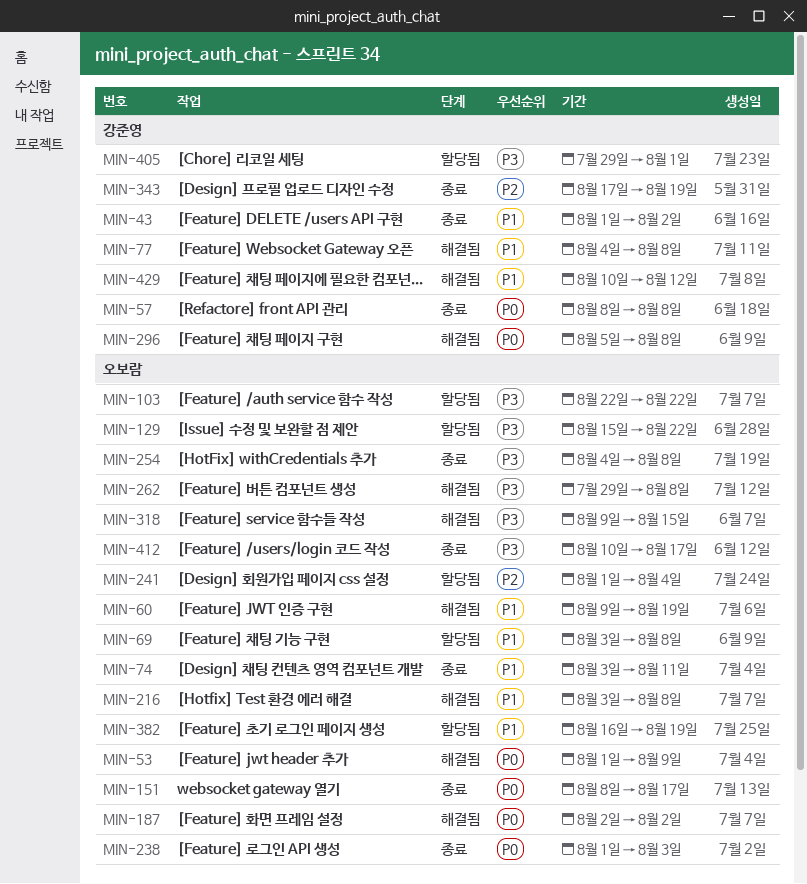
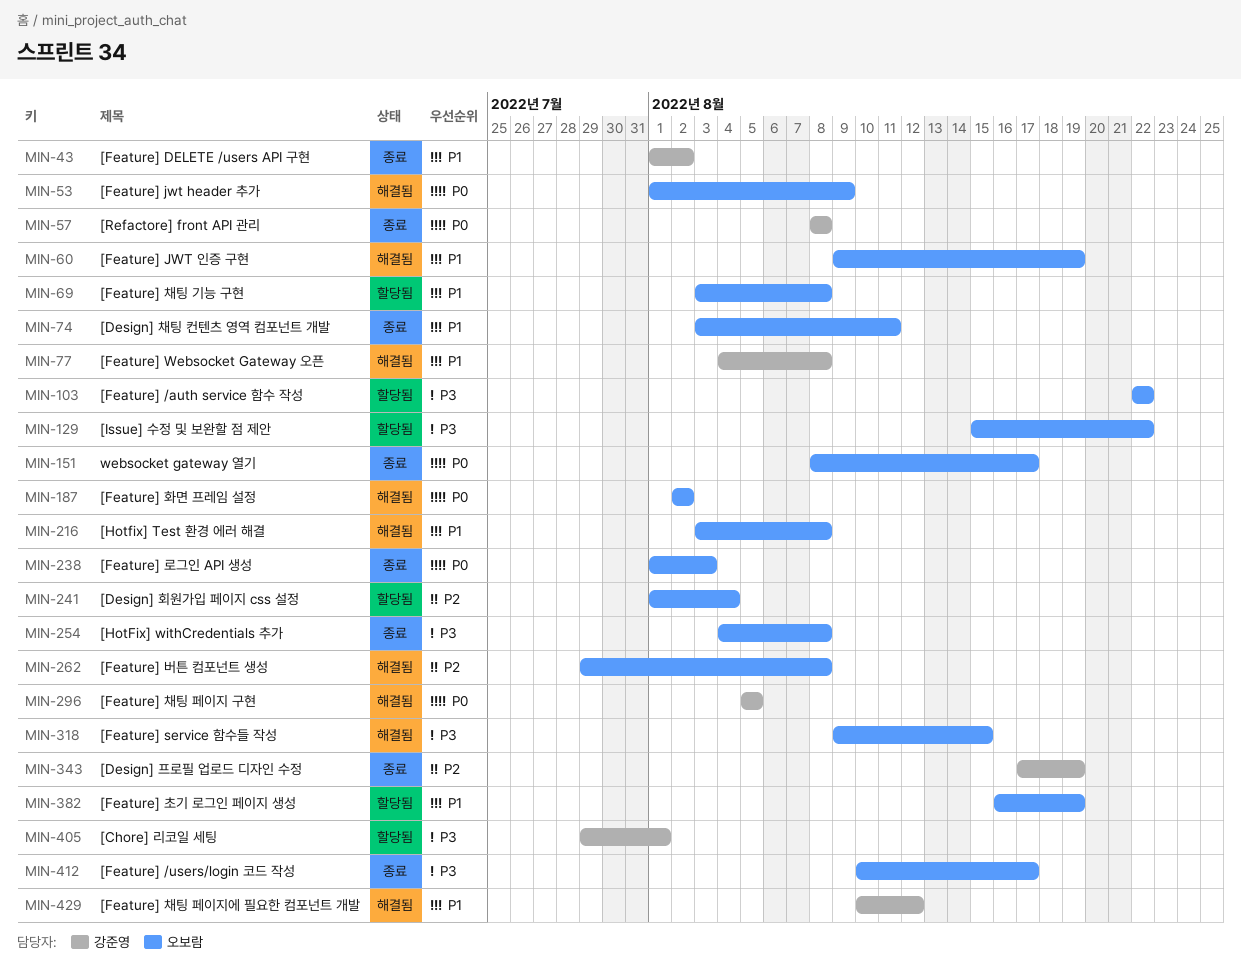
MIN-262, priority: P3 -> P2
MIN-296, due: Aug 8 -> Aug 5

